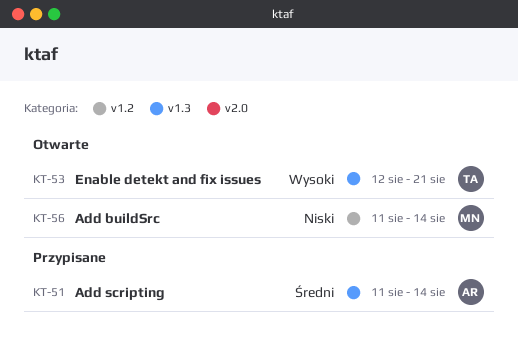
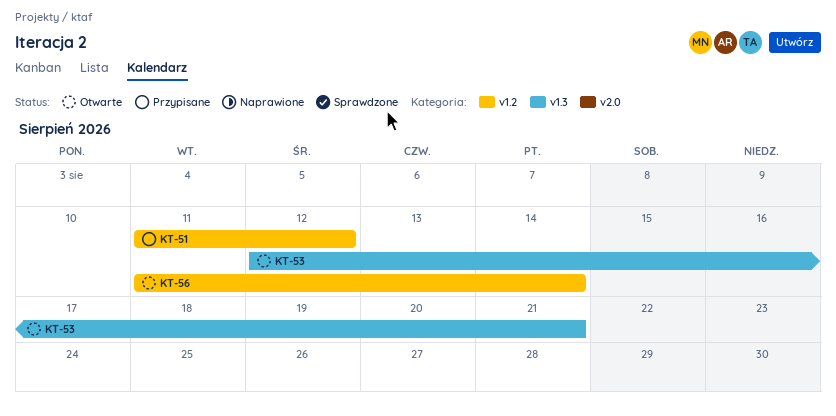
KT-51, label: v1.3 -> v1.2
KT-51, due: Aug 14 -> Aug 12

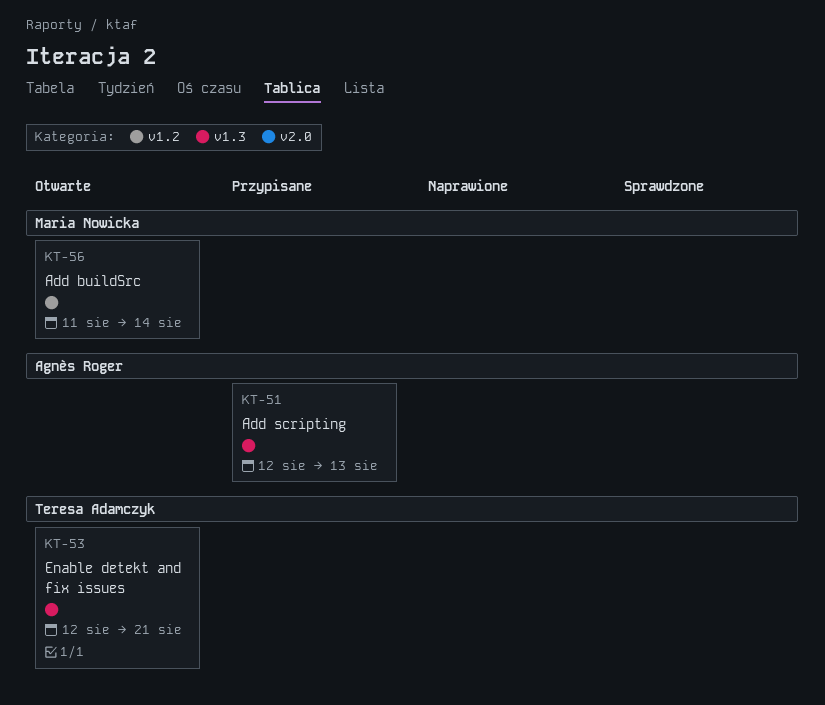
KT-51, label: v1.2 -> v1.3
KT-51, start: Aug 11 -> Aug 12
KT-51, due: Aug 12 -> Aug 13

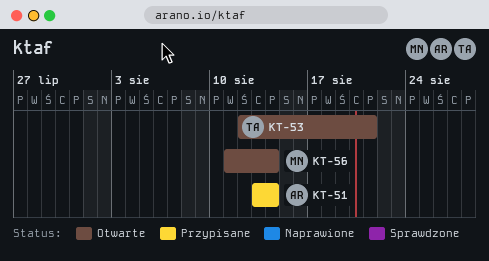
KT-51, start: Aug 12 -> Aug 13
KT-51, due: Aug 13 -> Aug 14

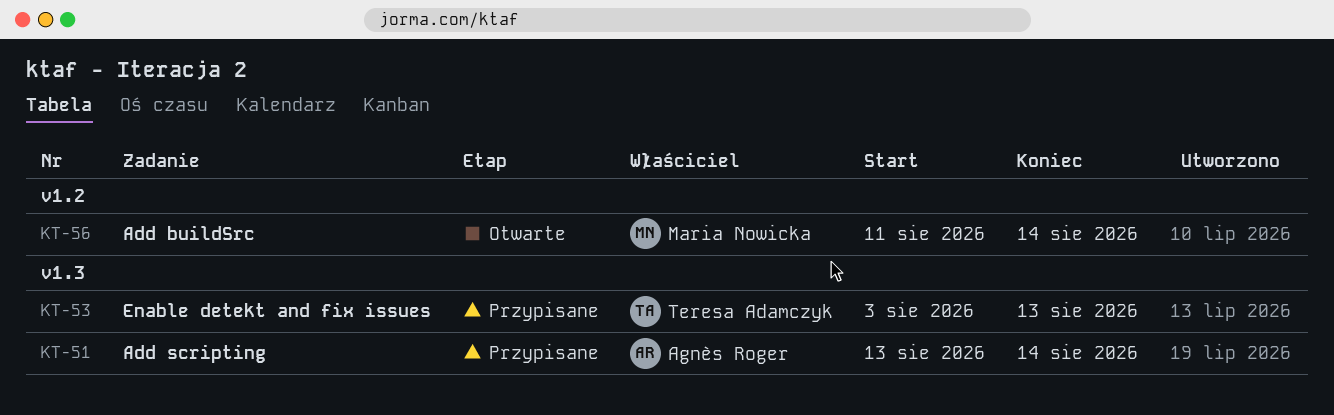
KT-53, status: Otwarte -> Przypisane
KT-53, start: Aug 12 -> Aug 3
KT-53, due: Aug 21 -> Aug 13

